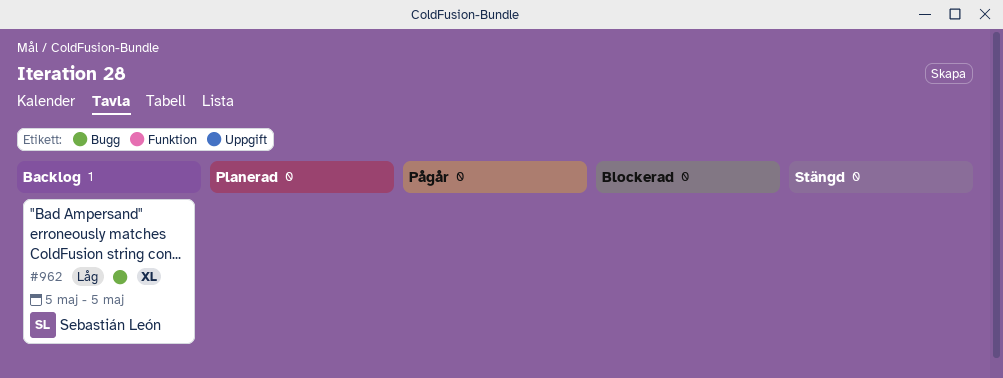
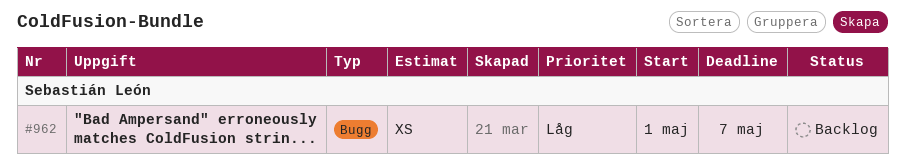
#962, estimate: XL -> XS
#962, start: May 5 -> May 1
#962, due: May 5 -> May 7

